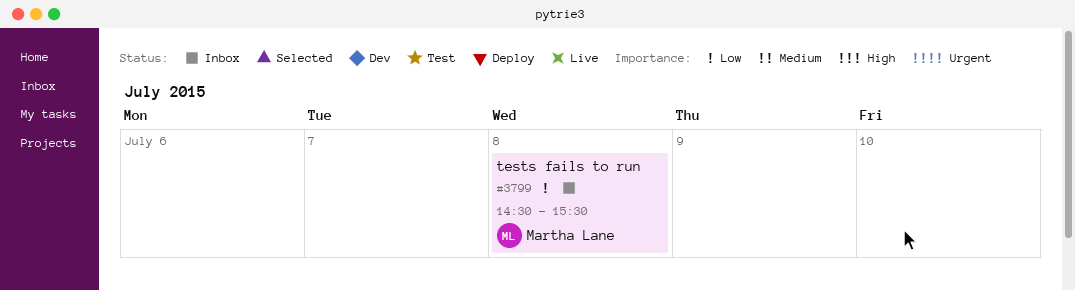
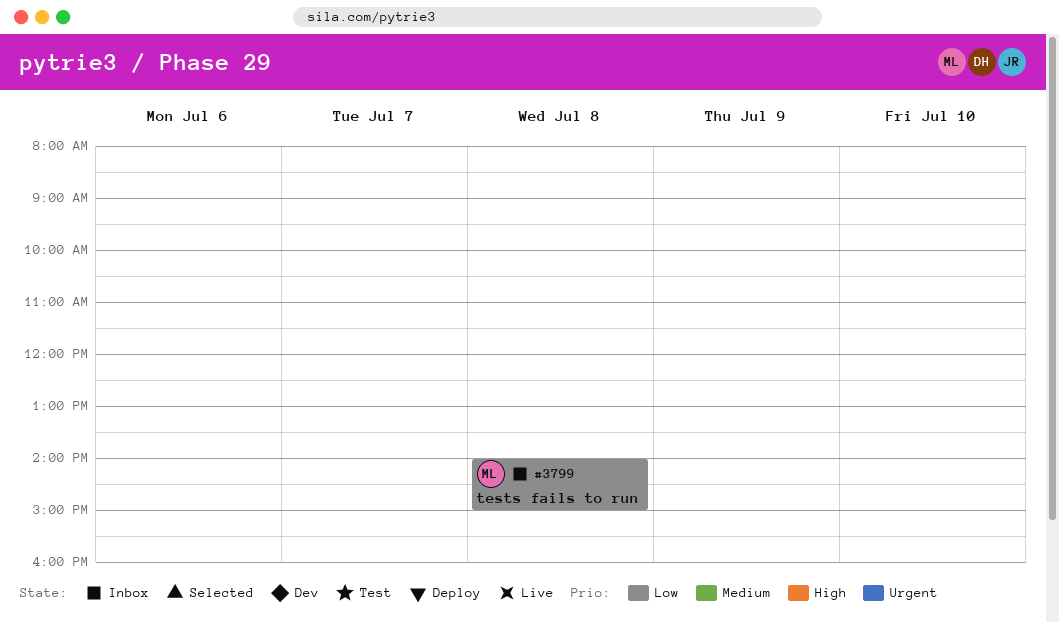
#3799, begins: 14:30 -> 14:00
#3799, ends: 15:30 -> 15:00

